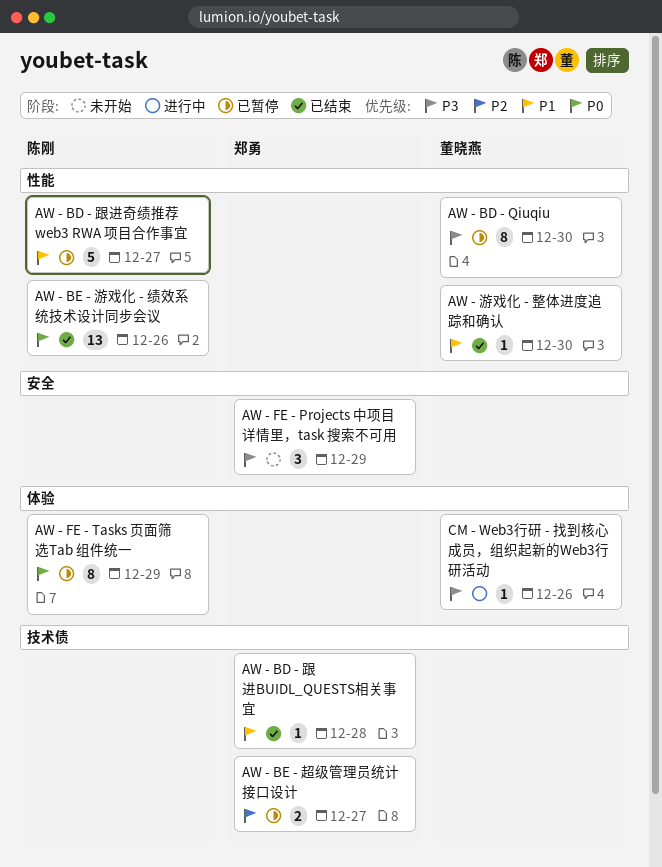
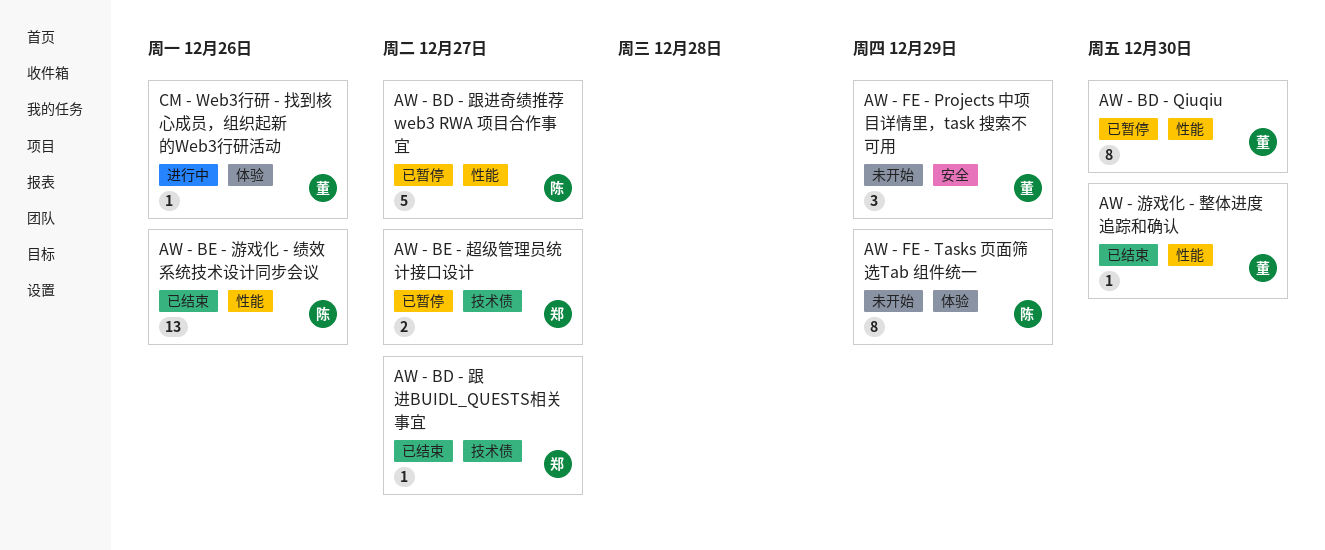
AW - BD - 跟进BUIDL_QUESTS相关事宜, due: Dec 28 -> Dec 27
AW - FE - Projects 中项目详情里，task 搜索不可用, owner: 郑勇 -> 董晓燕
AW - FE - Tasks 页面筛选Tab 组件统一, status: 已暂停 -> 未开始

